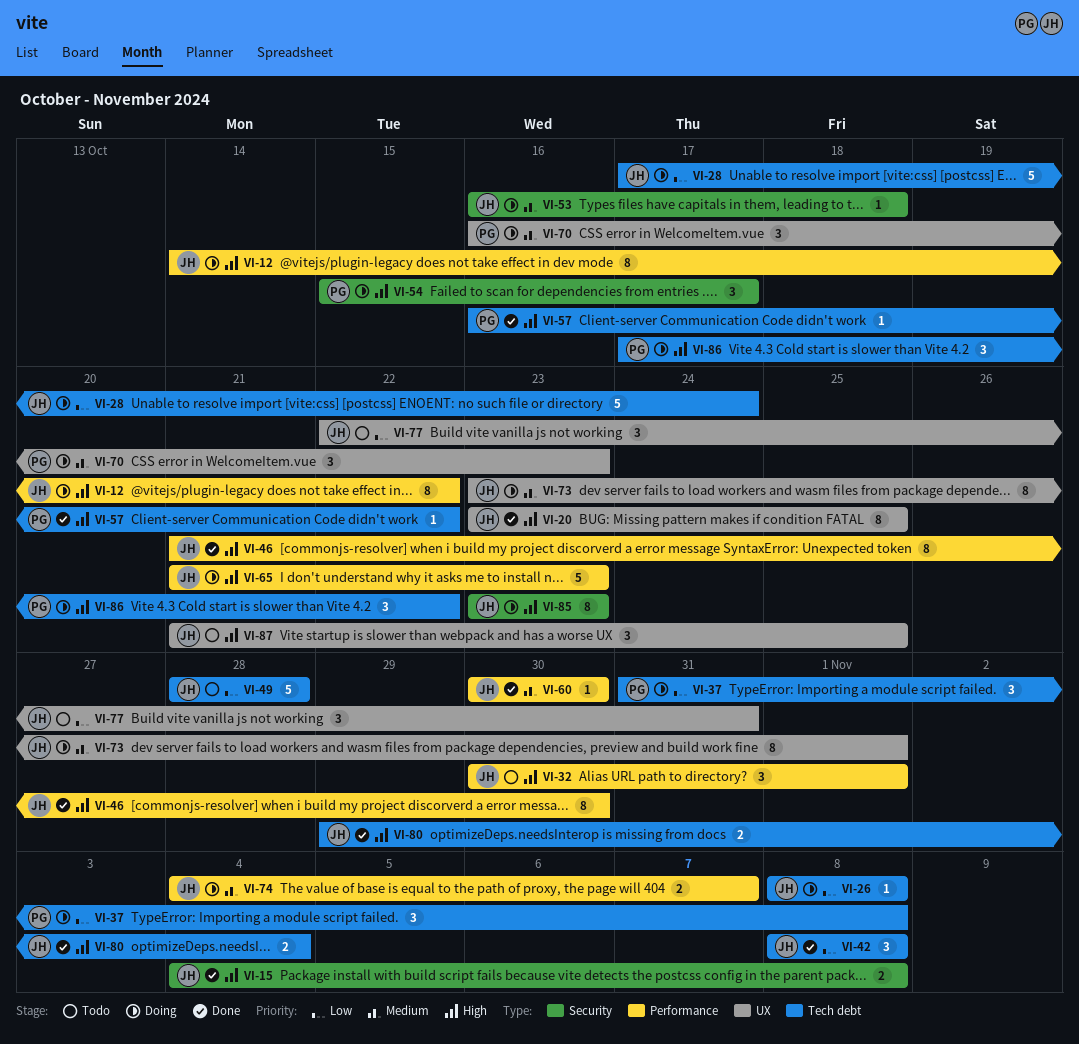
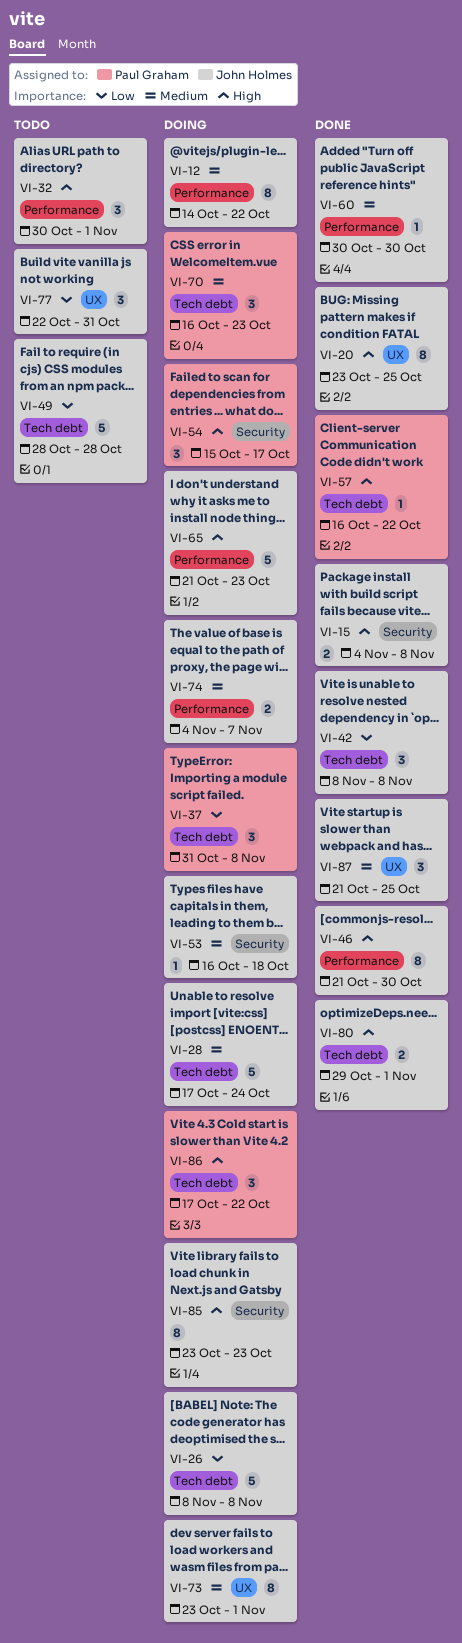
VI-12, priority: High -> Medium
VI-26, estimate: 1 -> 5
VI-28, priority: Low -> Medium
VI-70, label: UX -> Tech debt
VI-80, due: Nov 4 -> Nov 1
VI-87, status: Todo -> Done
VI-87, priority: High -> Medium

